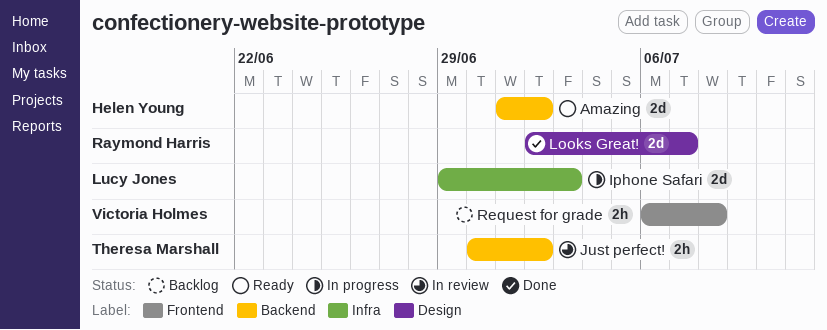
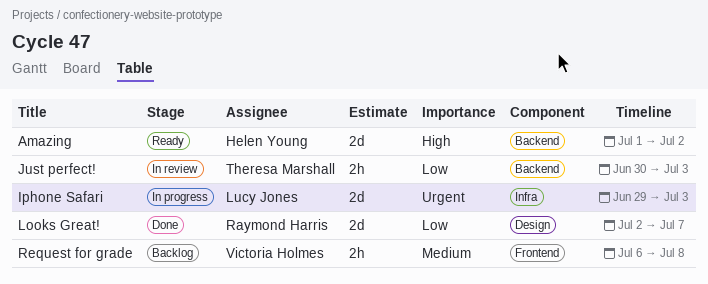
Just perfect!, due: Jul 2 -> Jul 3

